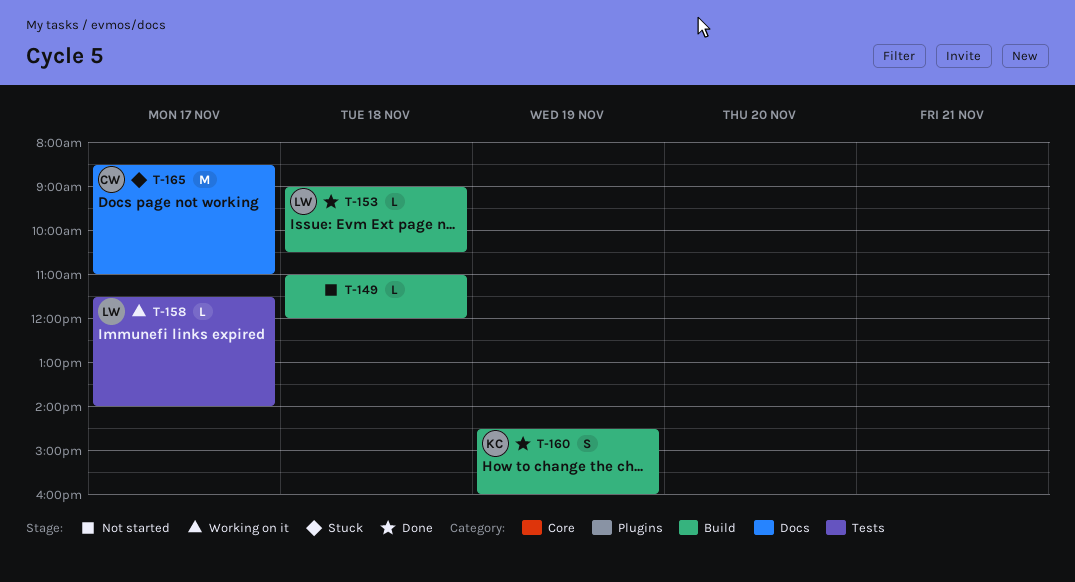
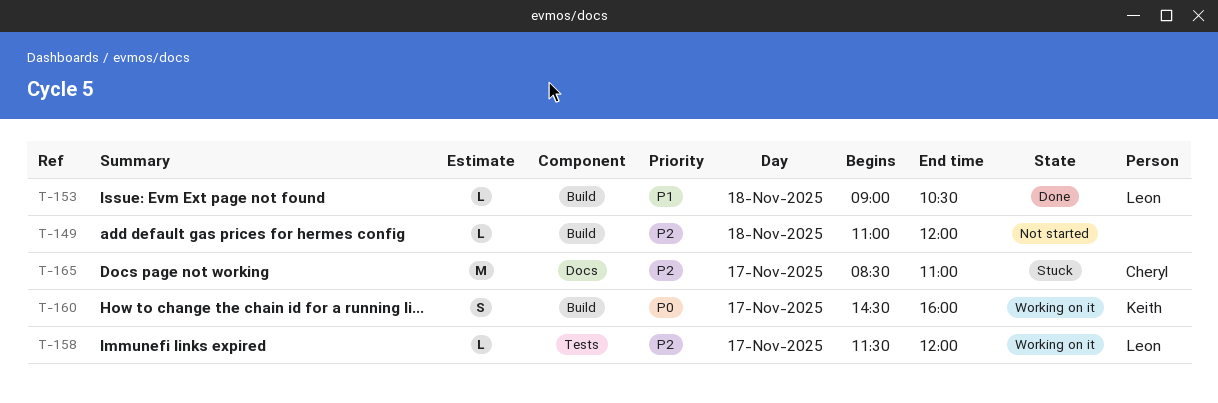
T-158, ends: 14:00 -> 12:00
T-160, status: Done -> Working on it
T-160, day: Nov 19 -> Nov 17

